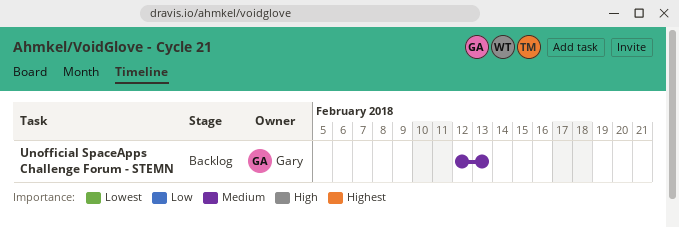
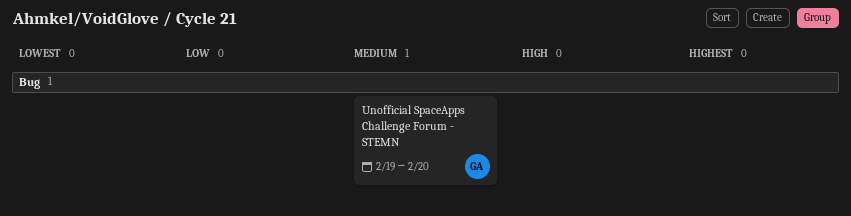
Unofficial SpaceApps Challenge Forum - STEMN, start: Feb 12 -> Feb 19
Unofficial SpaceApps Challenge Forum - STEMN, due: Feb 13 -> Feb 20

